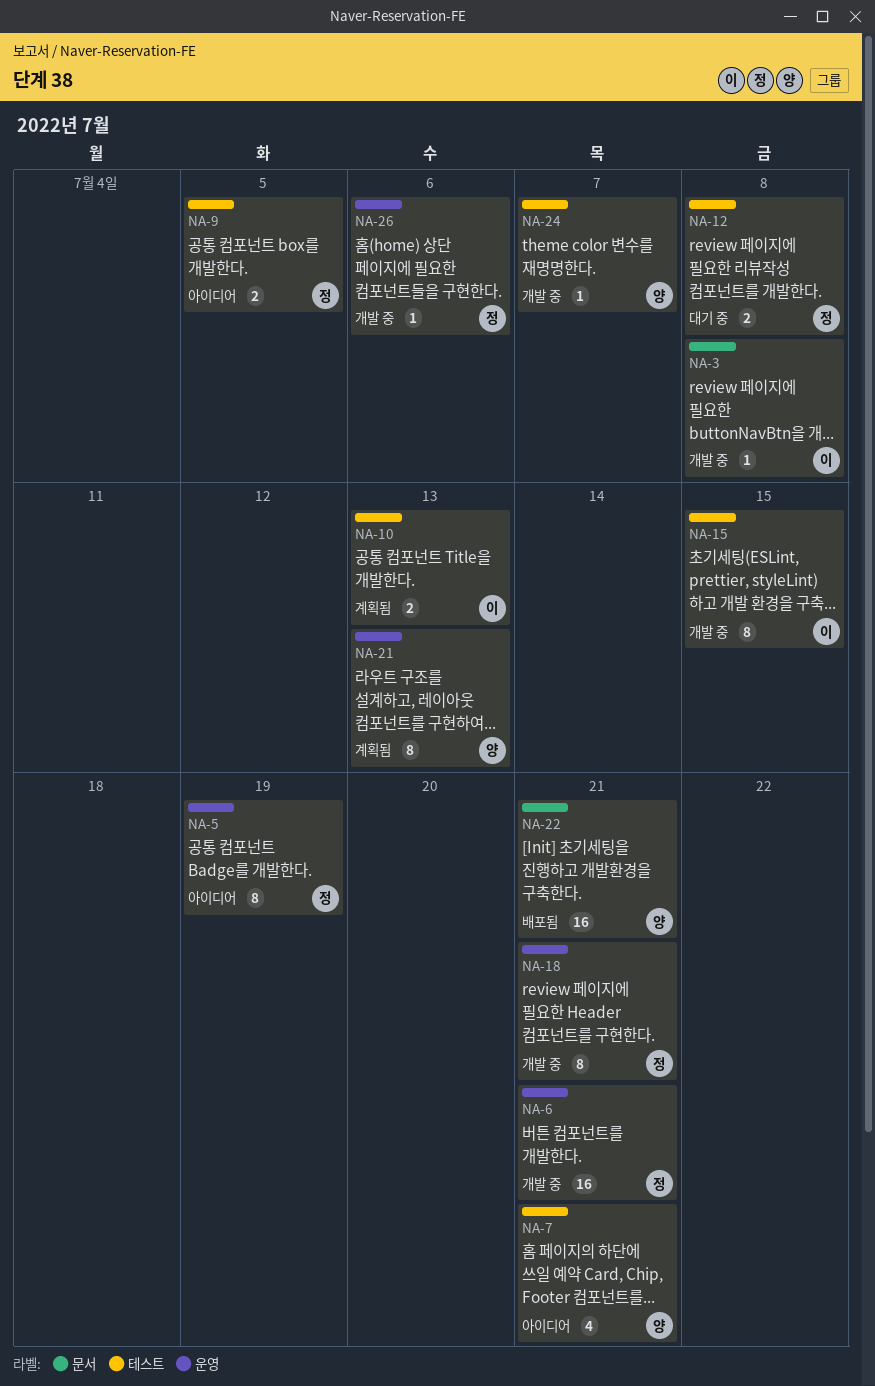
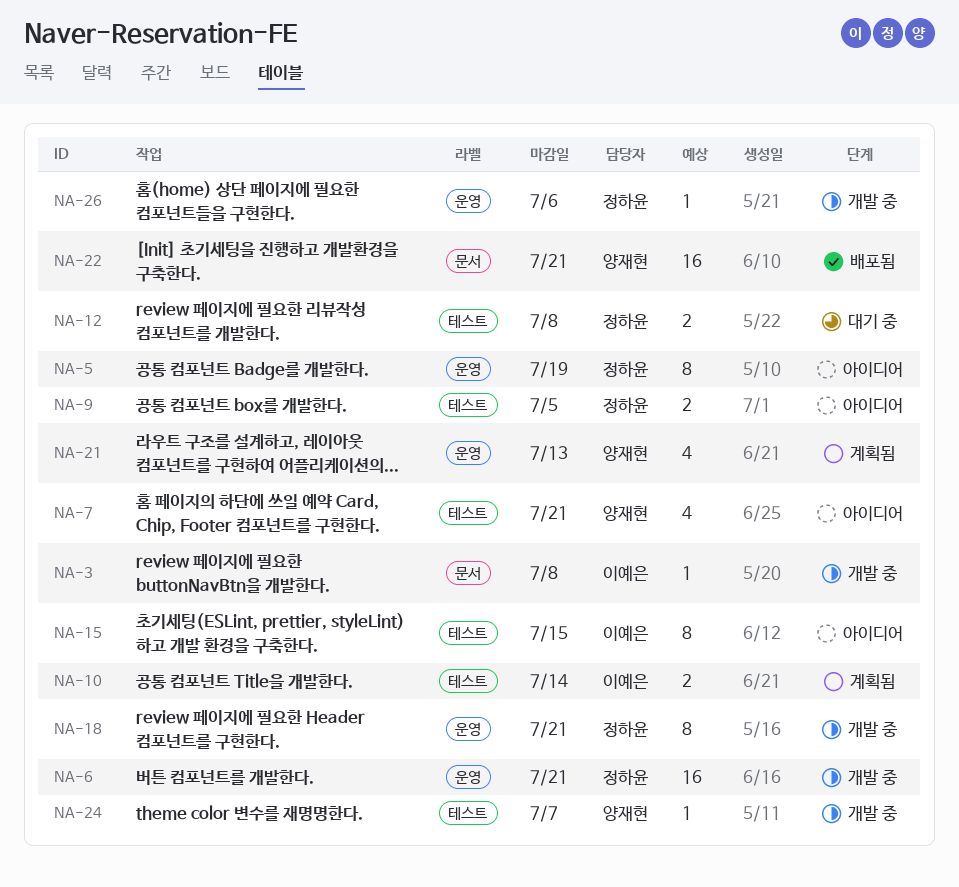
NA-10, due: Jul 13 -> Jul 14
NA-15, status: 개발 중 -> 아이디어
NA-21, estimate: 8 -> 4

